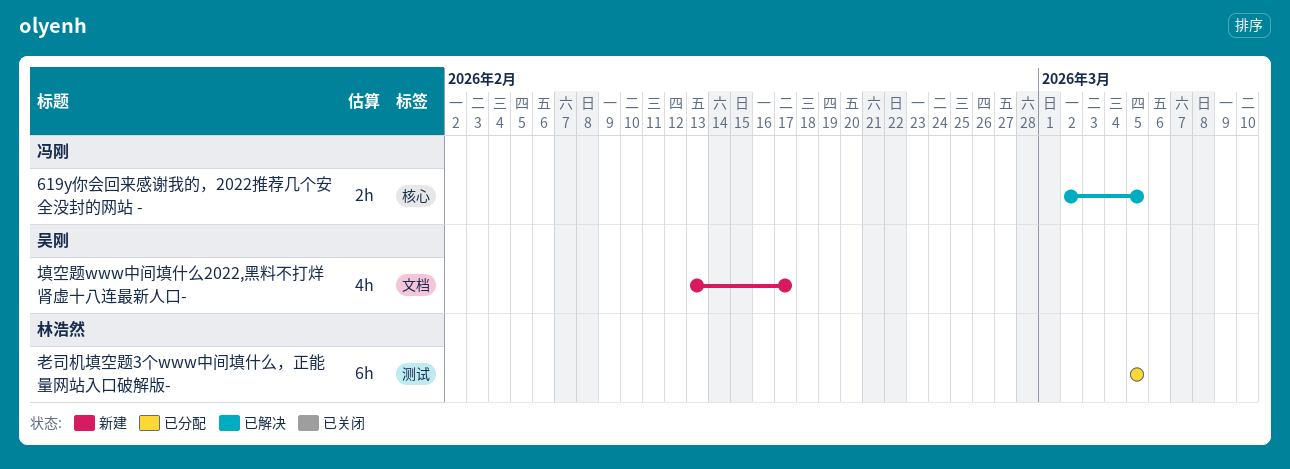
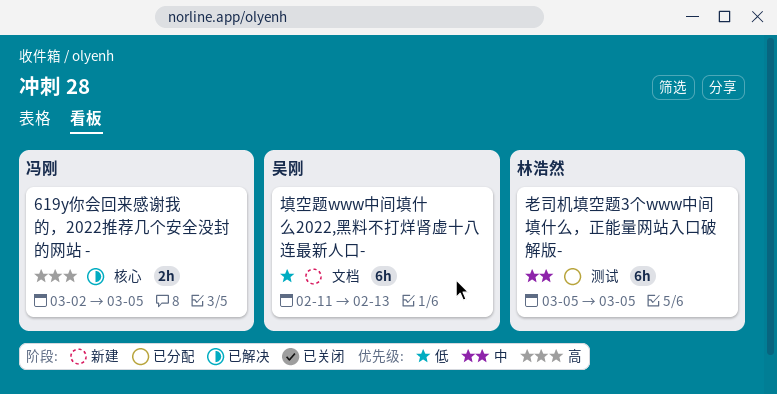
填空题www中间填什么2022,黑料不打烊肾虚十八连最新人口-, estimate: 4h -> 6h
填空题www中间填什么2022,黑料不打烊肾虚十八连最新人口-, start: Feb 13 -> Feb 11
填空题www中间填什么2022,黑料不打烊肾虚十八连最新人口-, due: Feb 17 -> Feb 13

